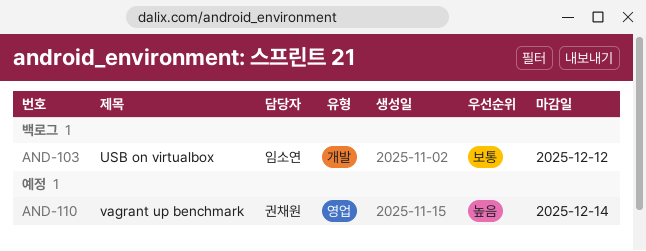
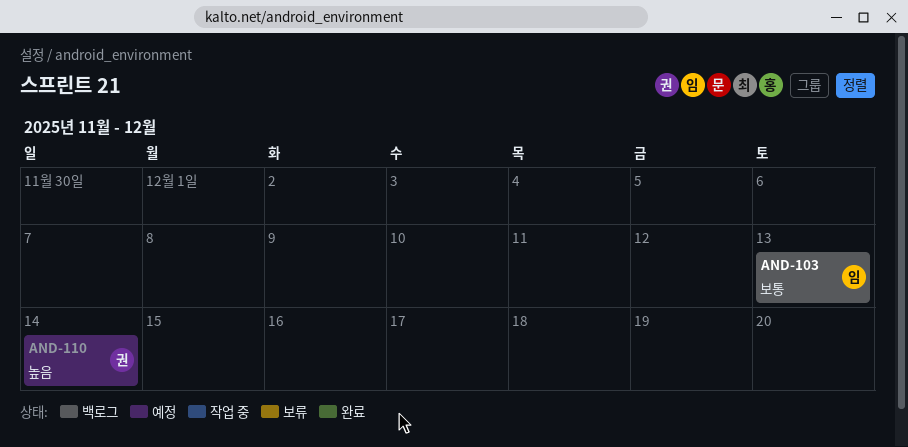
AND-103, due: Dec 12 -> Dec 13

